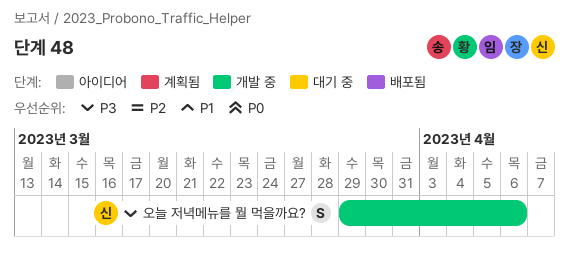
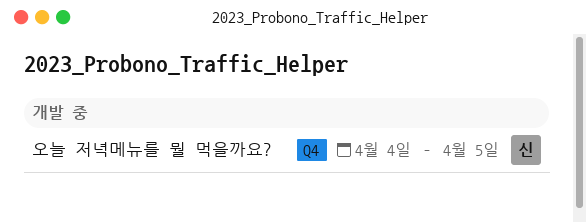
오늘 저녁메뉴를 뭘 먹을까요?, start: Mar 29 -> Apr 4
오늘 저녁메뉴를 뭘 먹을까요?, due: Apr 6 -> Apr 5

